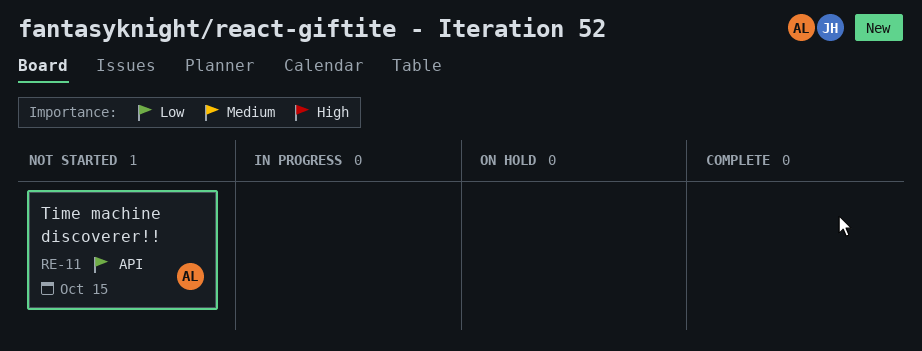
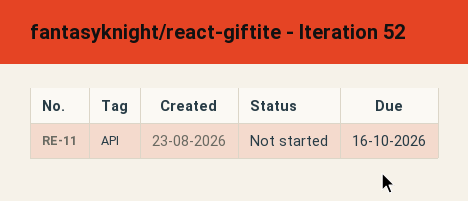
RE-11, due: Oct 15 -> Oct 16

